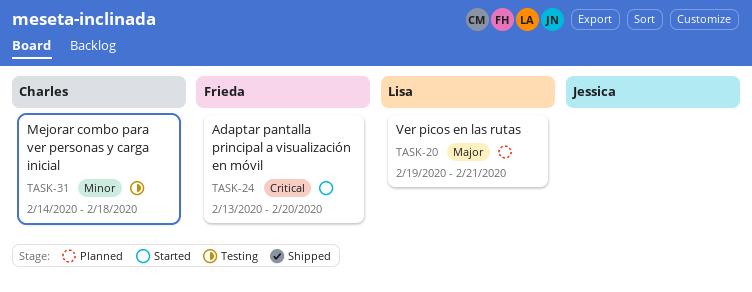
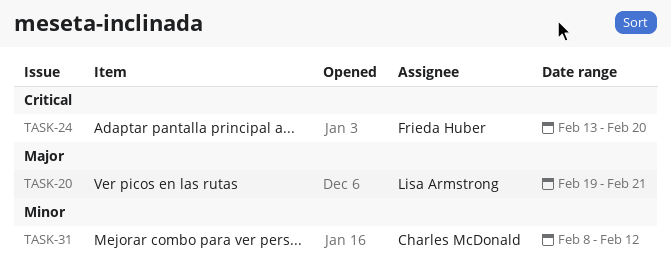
TASK-31, start: Feb 14 -> Feb 8
TASK-31, due: Feb 18 -> Feb 12

